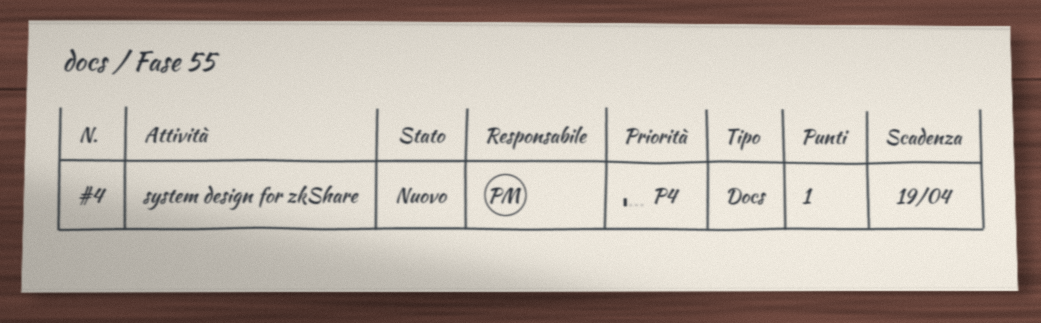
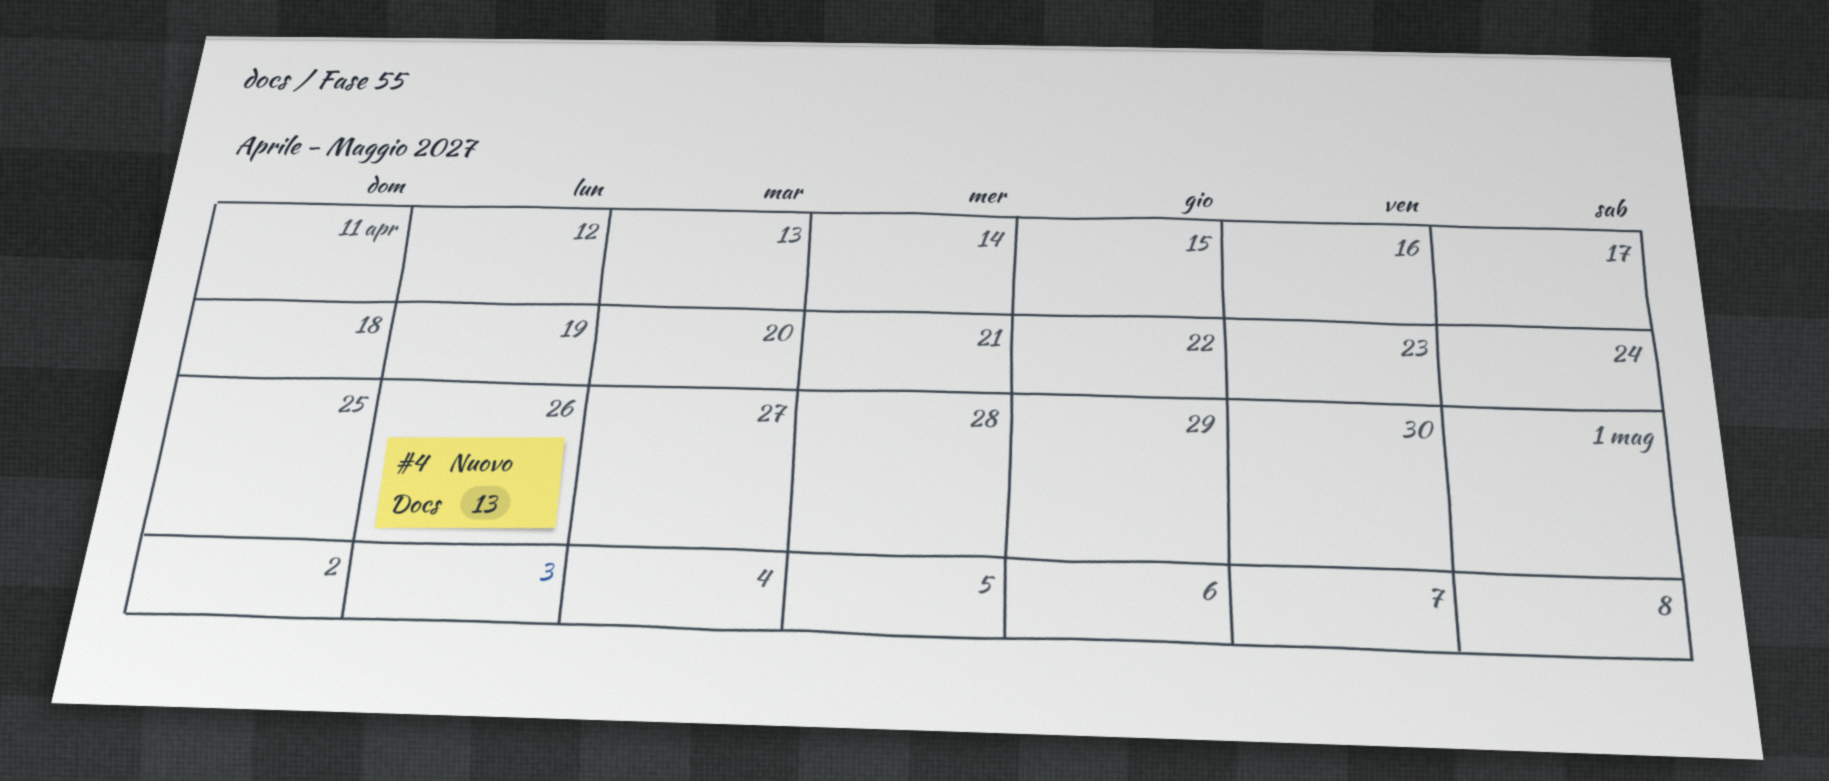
#4, estimate: 1 -> 13
#4, due: Apr 19 -> Apr 26

